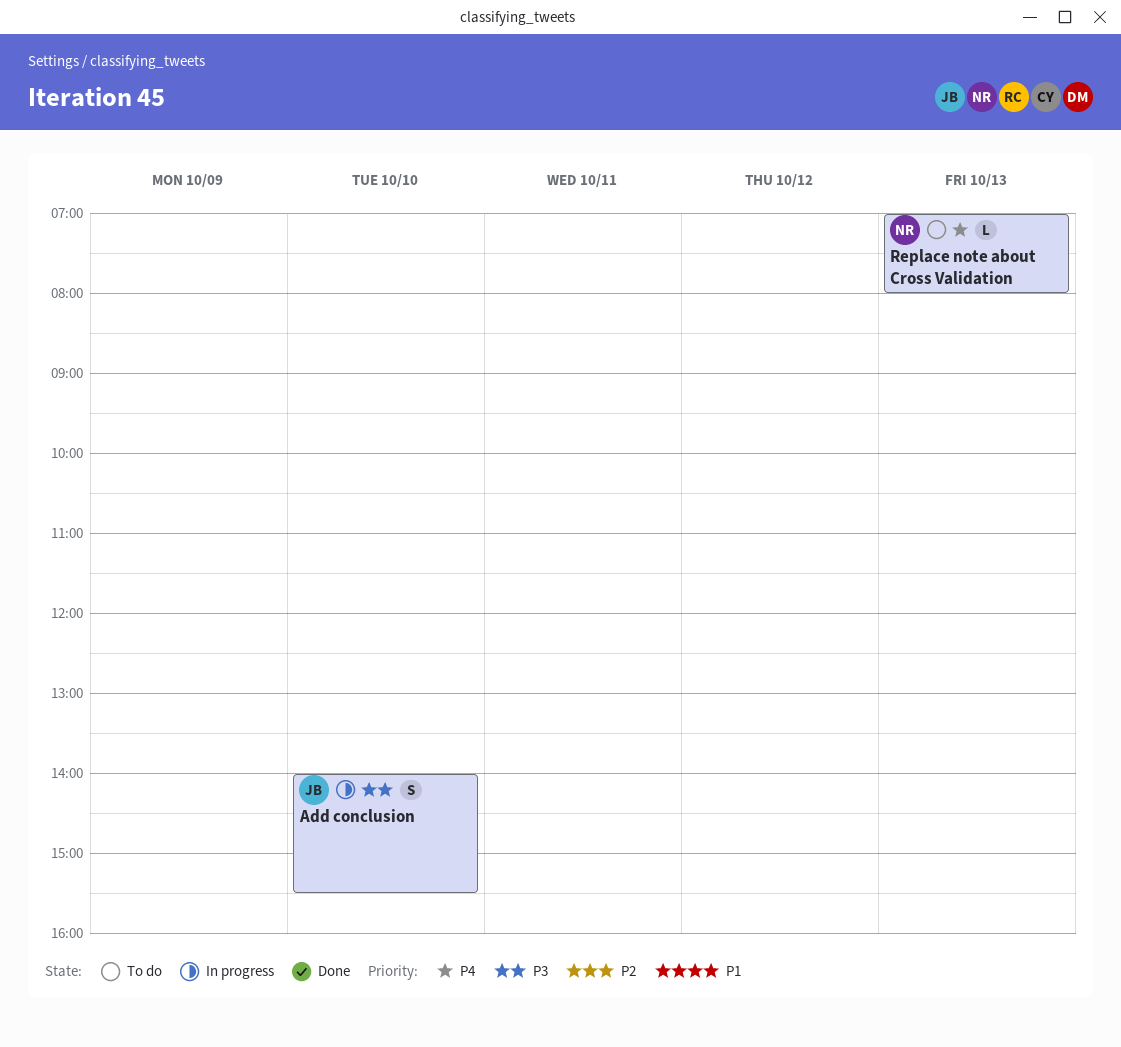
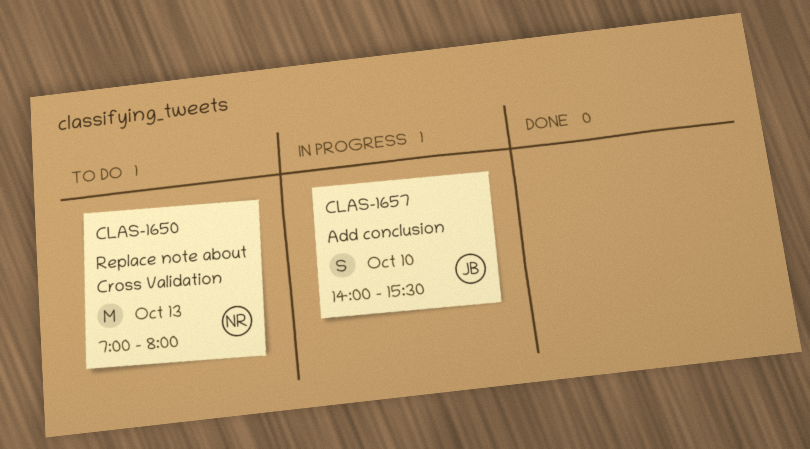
Replace note about Cross Validation, estimate: L -> M

